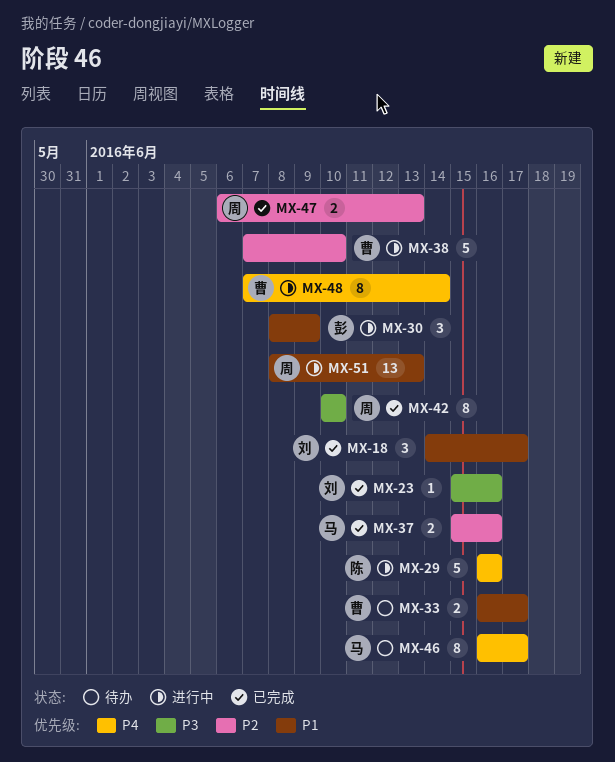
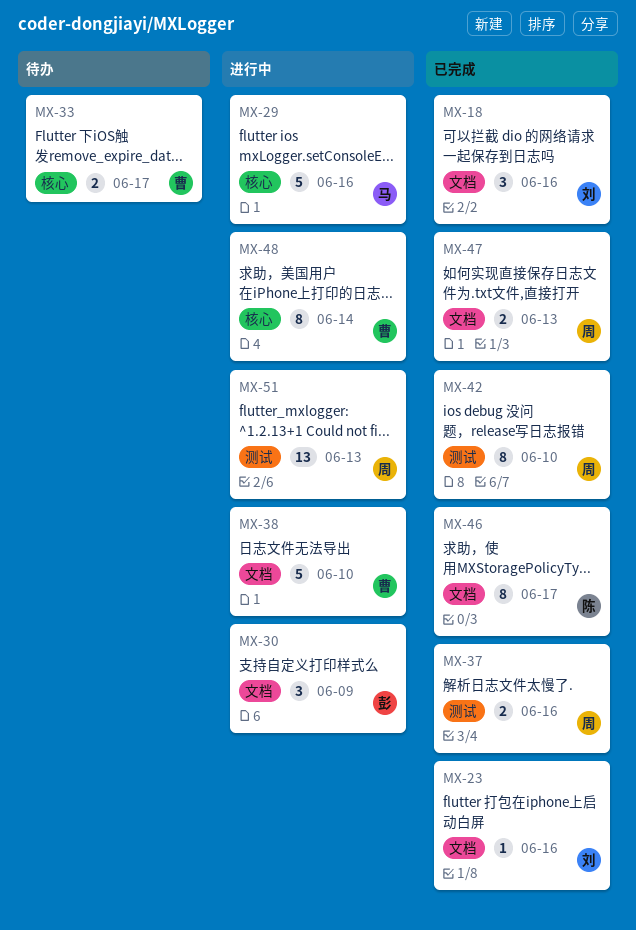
MX-18, due: Jun 17 -> Jun 16
MX-29, owner: 陈 -> 马
MX-37, owner: 马 -> 周
MX-46, status: 待办 -> 已完成
MX-46, owner: 马 -> 陈

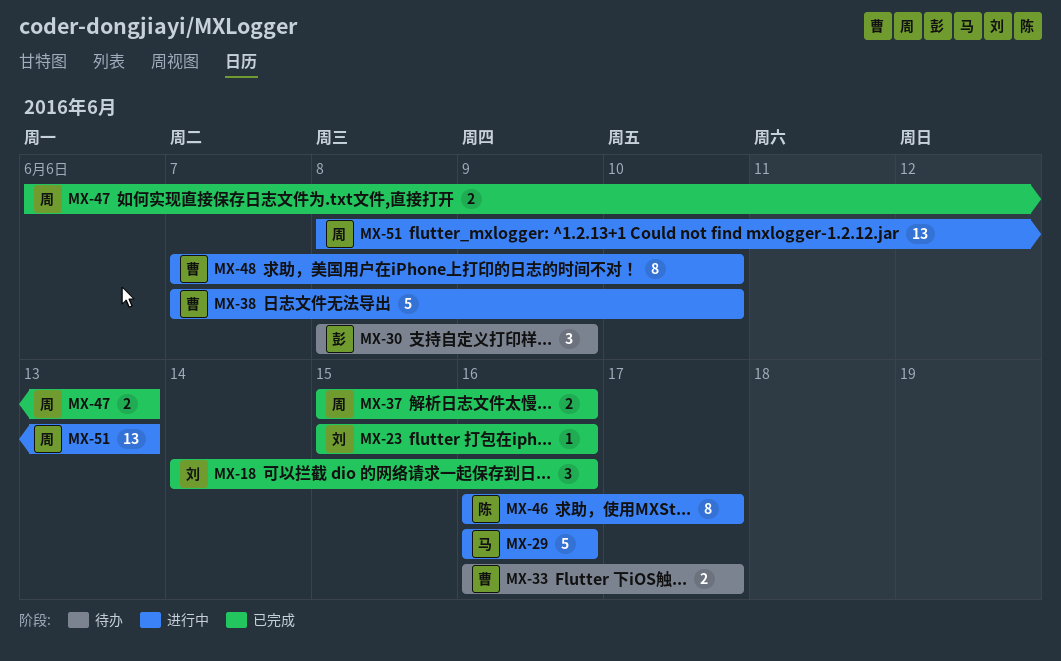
MX-30, status: 进行中 -> 待办
MX-42: present -> none
MX-46, status: 已完成 -> 进行中
MX-48, due: Jun 14 -> Jun 10

